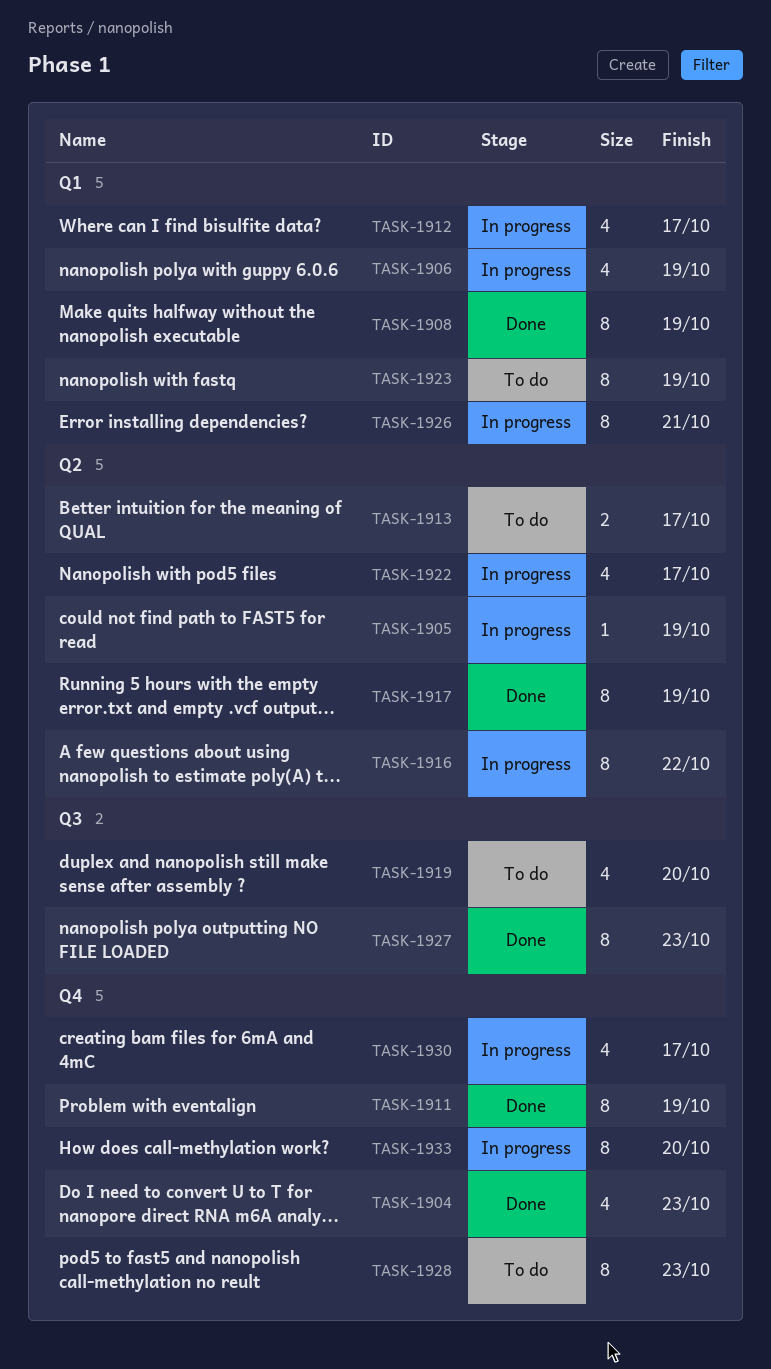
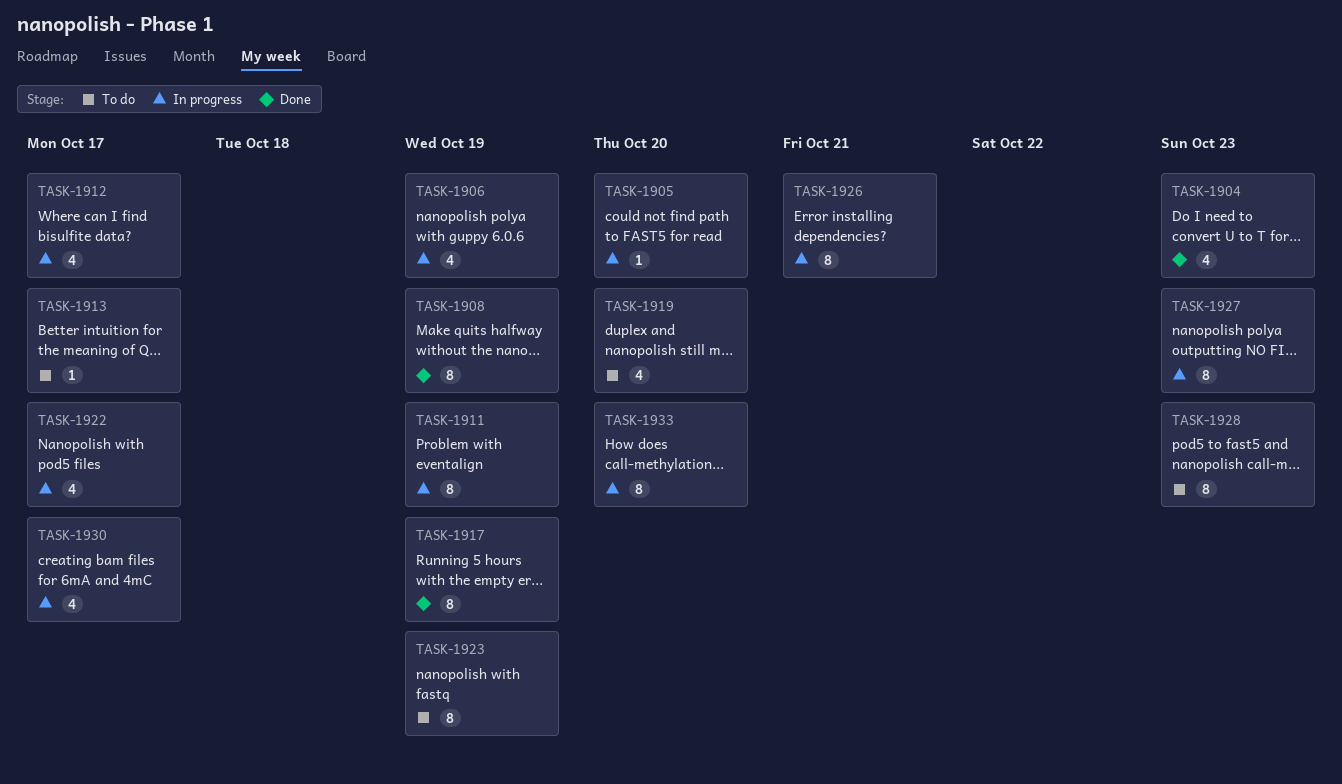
TASK-1905, due: Oct 19 -> Oct 20
TASK-1911, status: Done -> In progress
TASK-1913, estimate: 2 -> 1
TASK-1916: present -> none
TASK-1927, status: Done -> In progress

